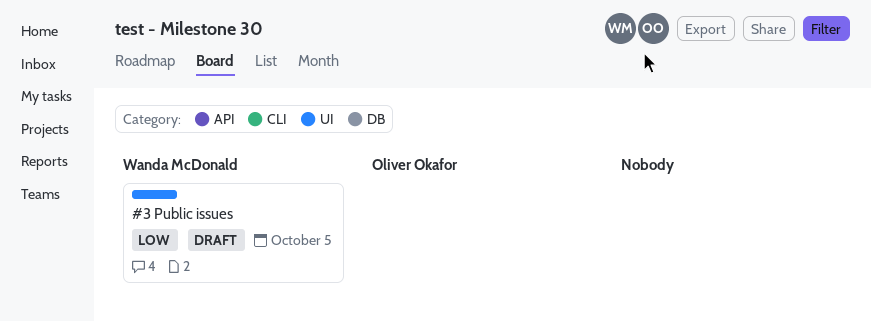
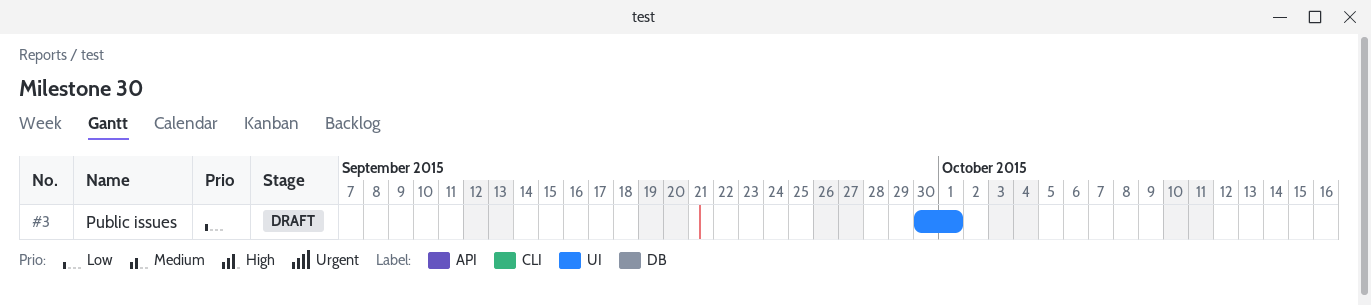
#3, due: Oct 5 -> Oct 1

